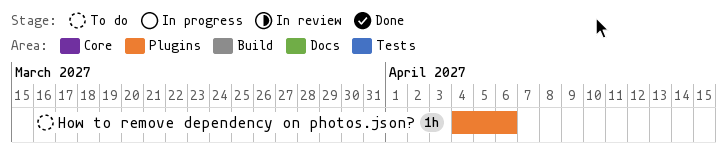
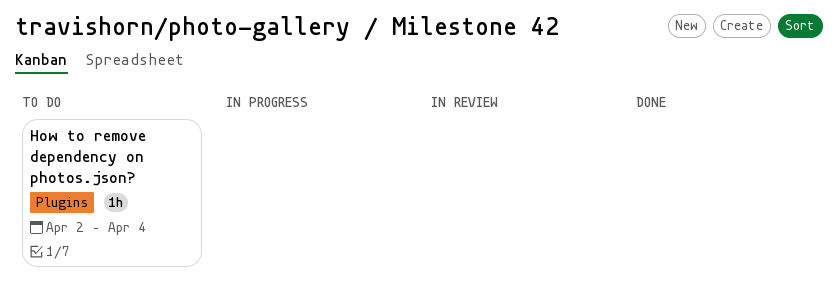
How to remove dependency on photos.json?, start: Apr 4 -> Apr 2
How to remove dependency on photos.json?, due: Apr 6 -> Apr 4

